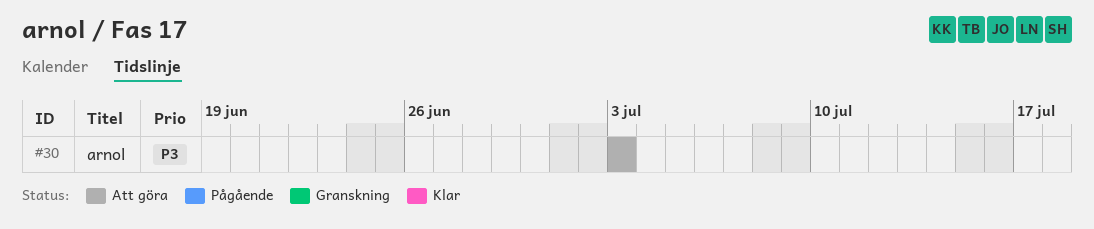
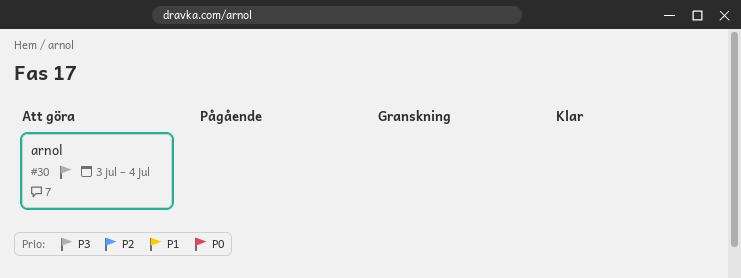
#30, due: Jul 3 -> Jul 4

